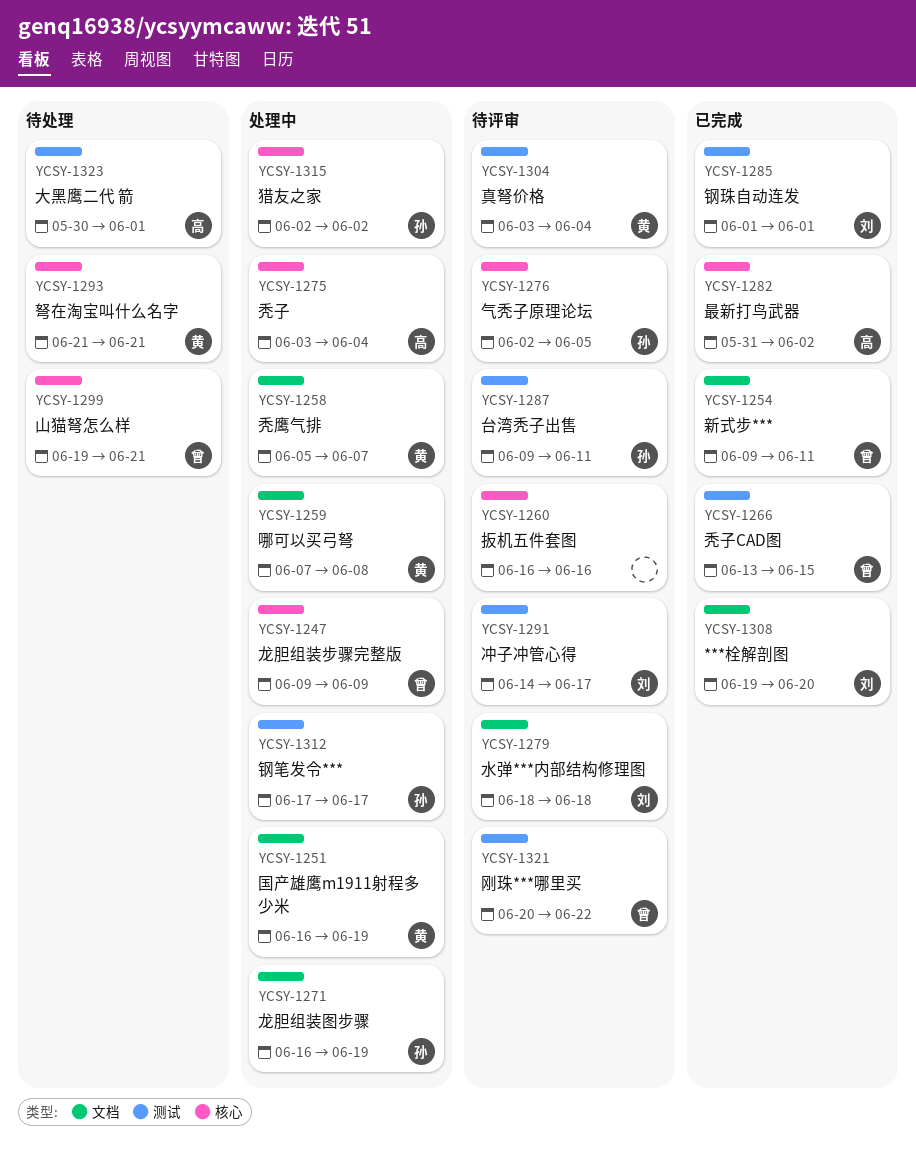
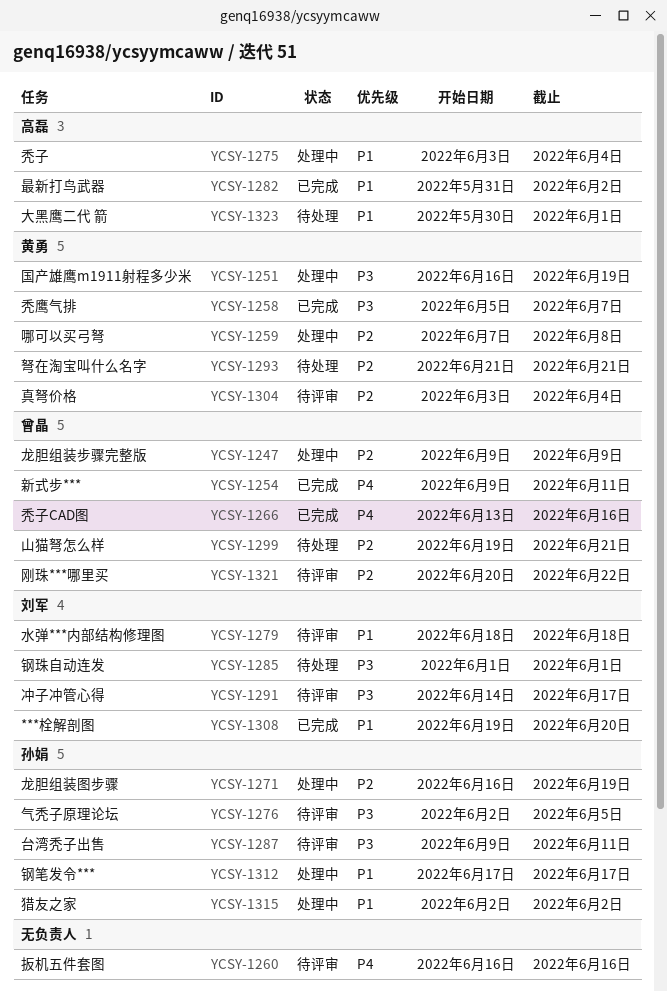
YCSY-1258, status: 处理中 -> 已完成
YCSY-1266, due: Jun 15 -> Jun 16
YCSY-1285, status: 已完成 -> 待处理

